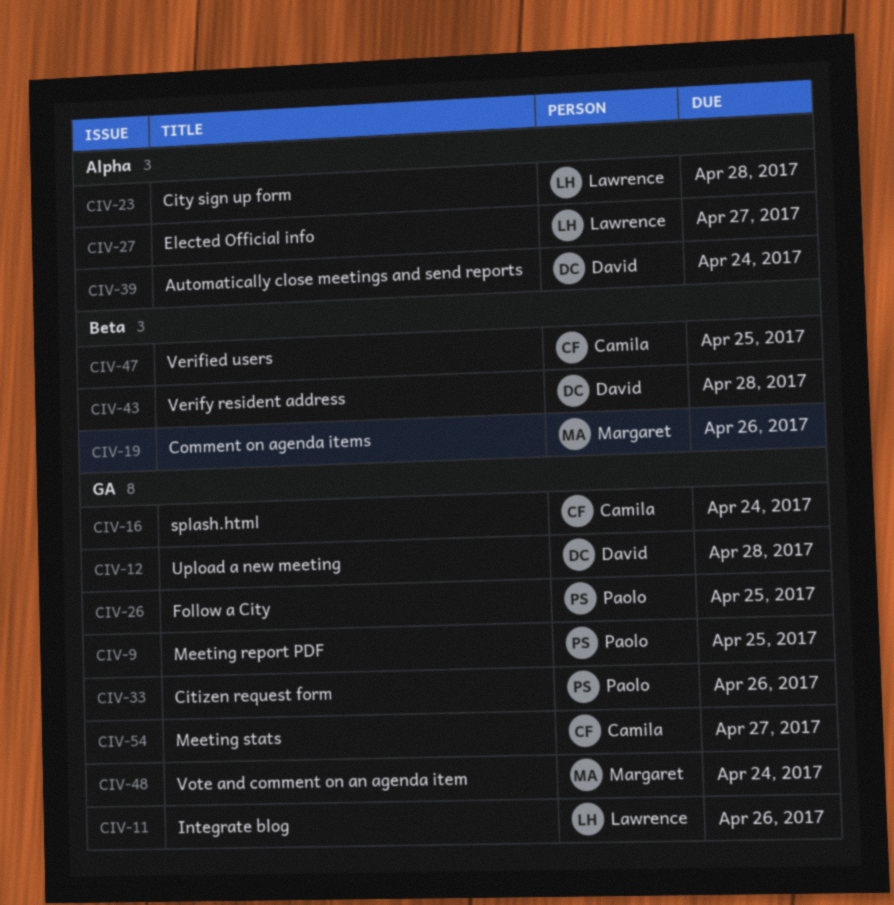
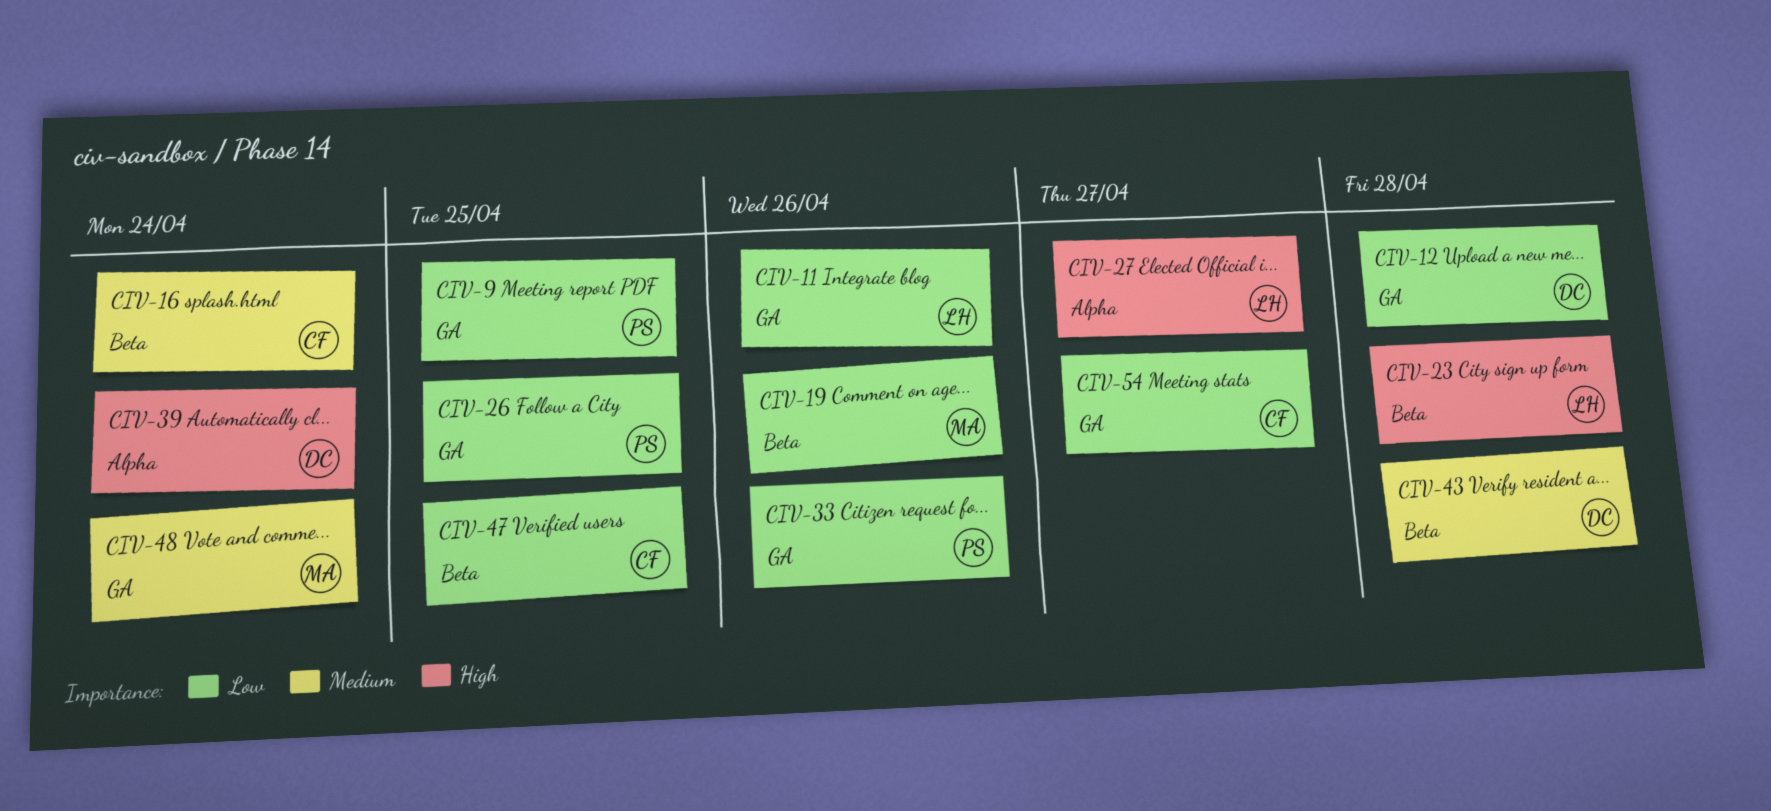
CIV-16, label: GA -> Beta
CIV-23, label: Alpha -> Beta

